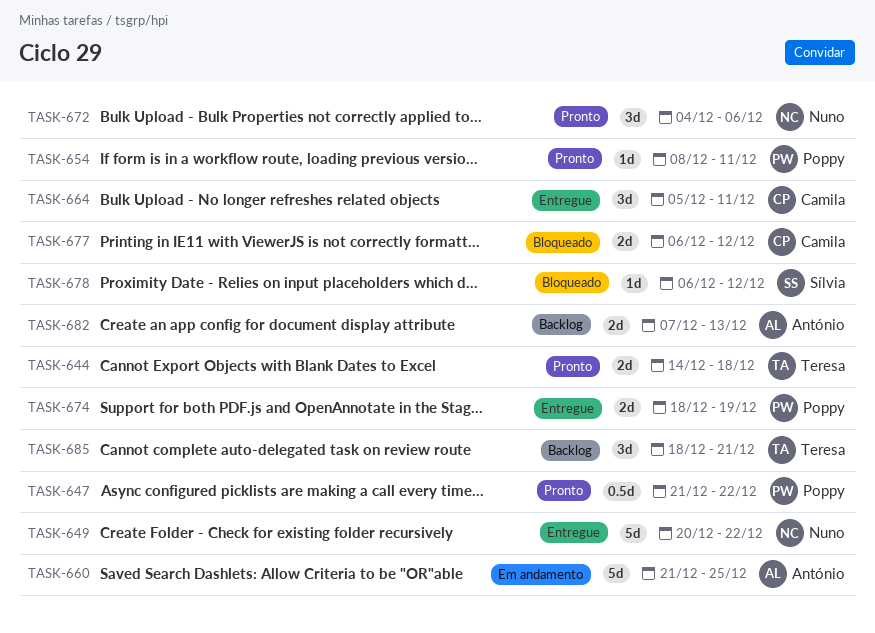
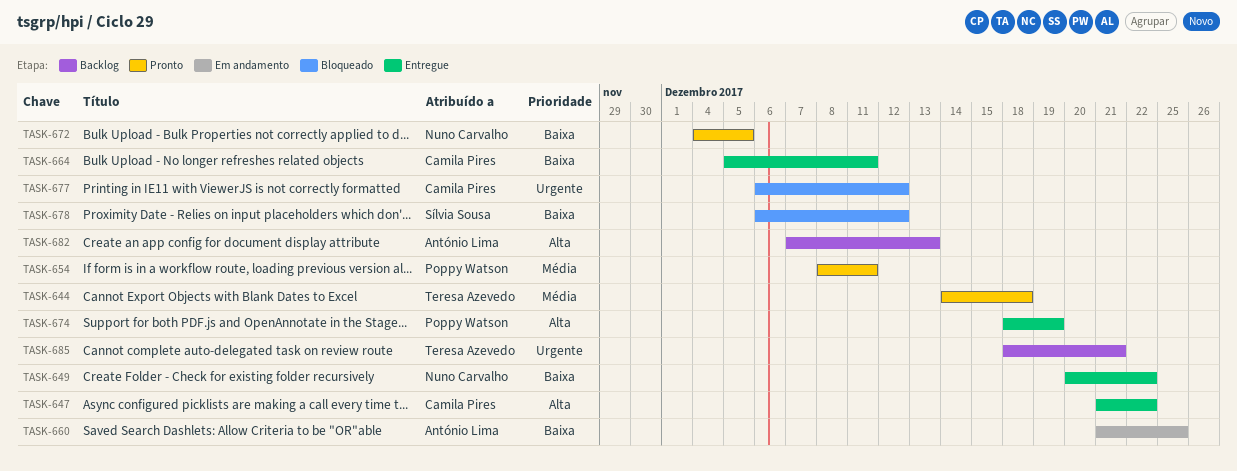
TASK-647, status: Pronto -> Entregue
TASK-647, owner: Poppy Watson -> Camila Pires
TASK-672, due: Dec 6 -> Dec 5

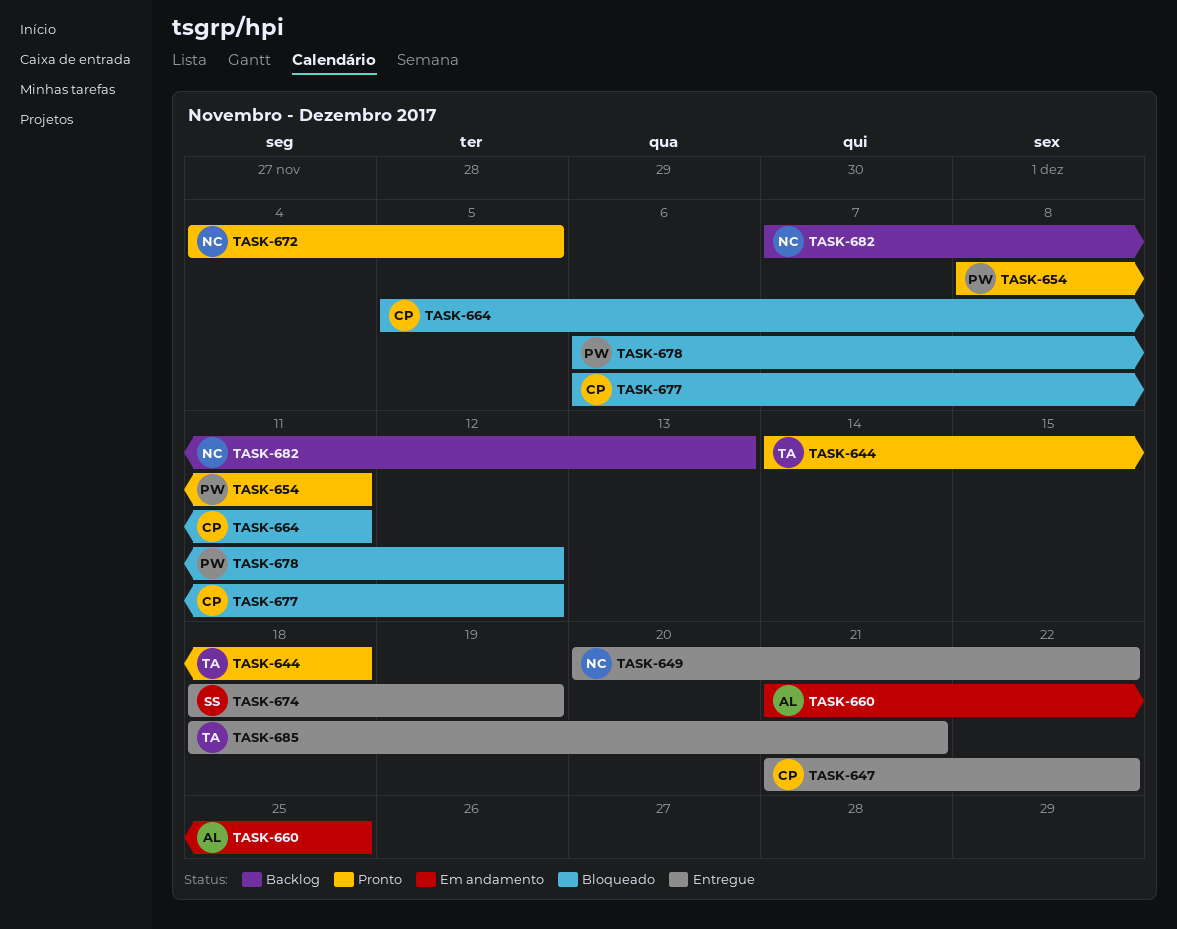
TASK-664, status: Entregue -> Bloqueado
TASK-674, owner: Poppy Watson -> Sílvia Sousa
TASK-678, owner: Sílvia Sousa -> Poppy Watson
TASK-682, owner: António Lima -> Nuno Carvalho
TASK-685, status: Backlog -> Entregue

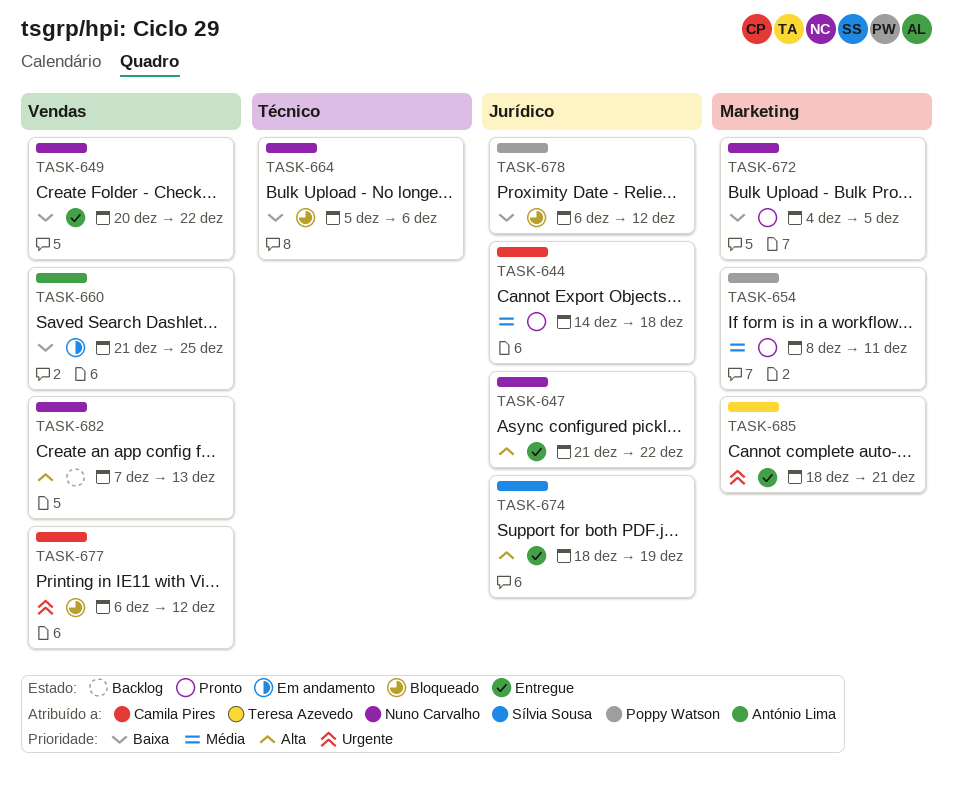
TASK-644, owner: Teresa Azevedo -> Camila Pires
TASK-647, owner: Camila Pires -> Nuno Carvalho
TASK-664, owner: Camila Pires -> Nuno Carvalho
TASK-664, due: Dec 11 -> Dec 6

